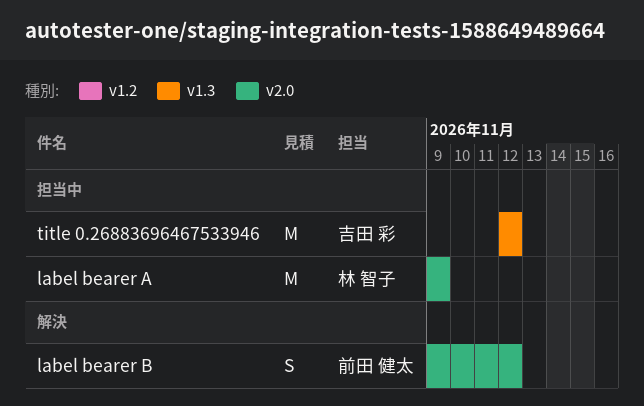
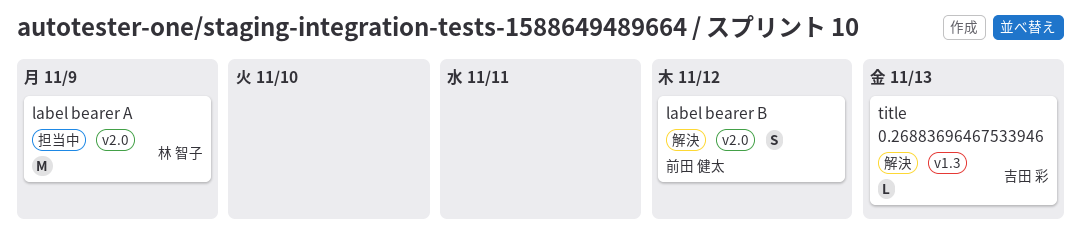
title 0.26883696467533946, status: 担当中 -> 解決
title 0.26883696467533946, estimate: M -> L
title 0.26883696467533946, due: Nov 12 -> Nov 13

